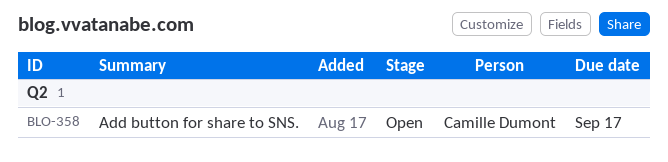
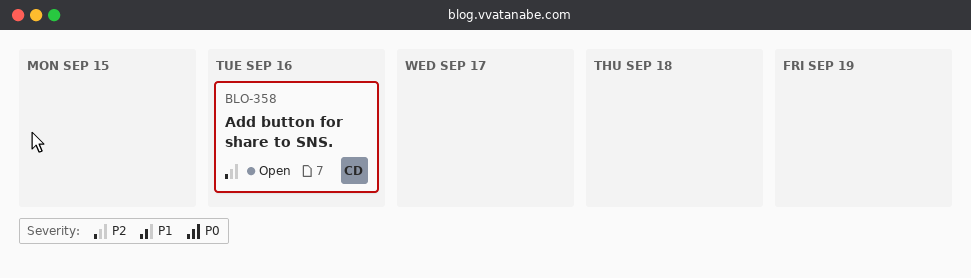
BLO-358, due: Sep 17 -> Sep 16

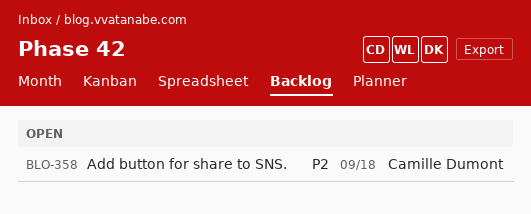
BLO-358, due: Sep 16 -> Sep 18

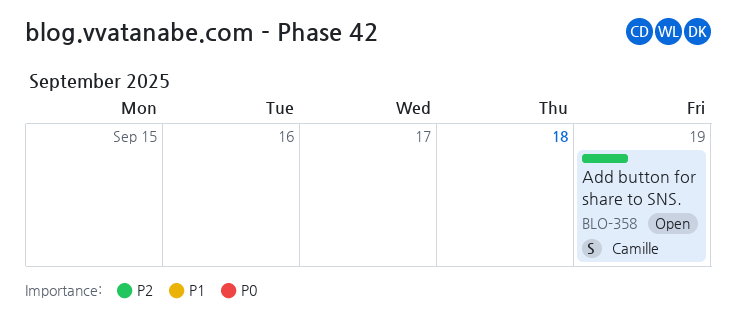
BLO-358, due: Sep 18 -> Sep 19

